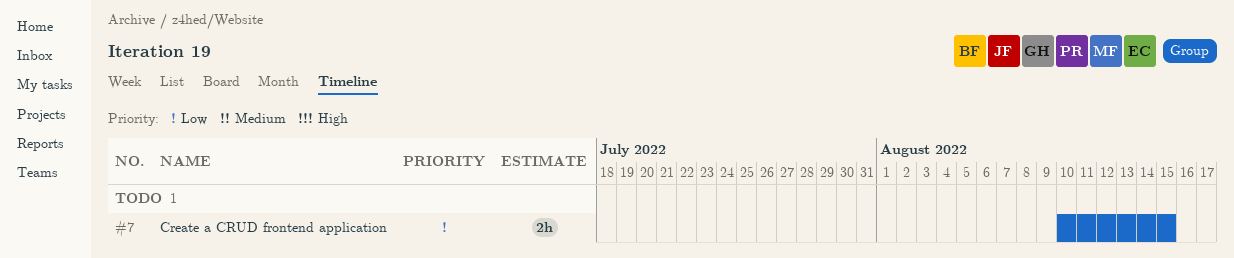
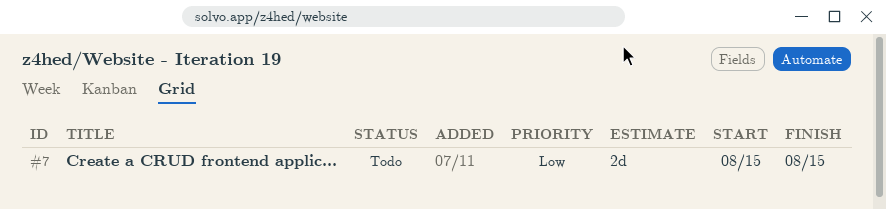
#7, estimate: 2h -> 2d
#7, start: Aug 10 -> Aug 15

